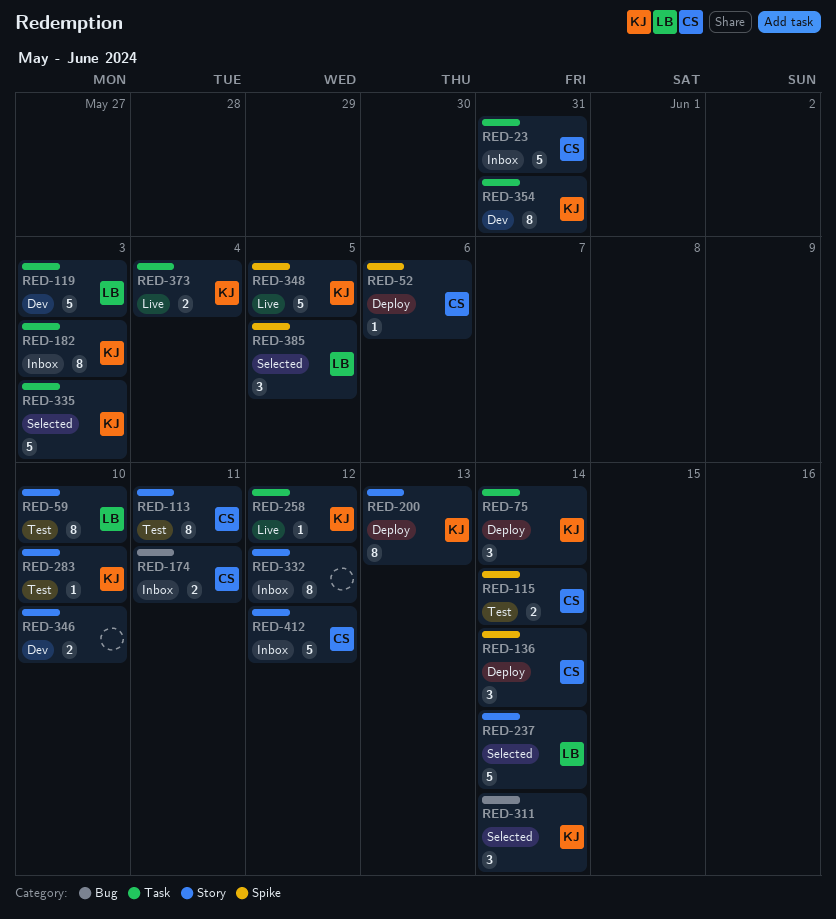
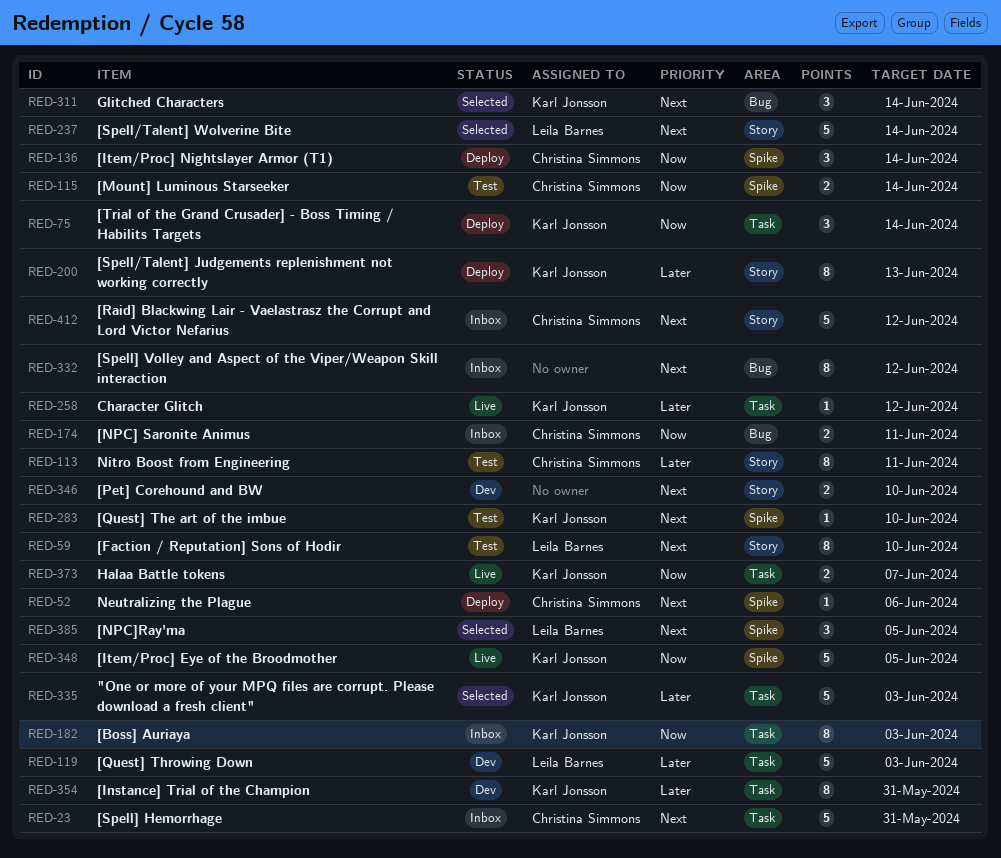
RED-283, label: Story -> Spike
RED-332, label: Story -> Bug
RED-373, due: Jun 4 -> Jun 7

